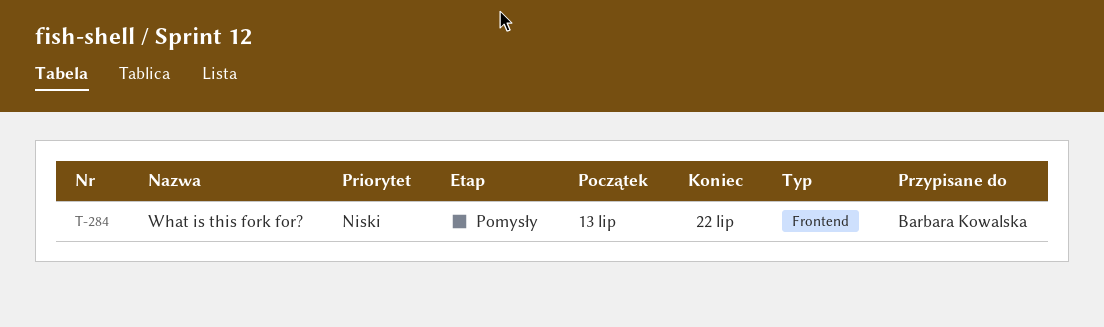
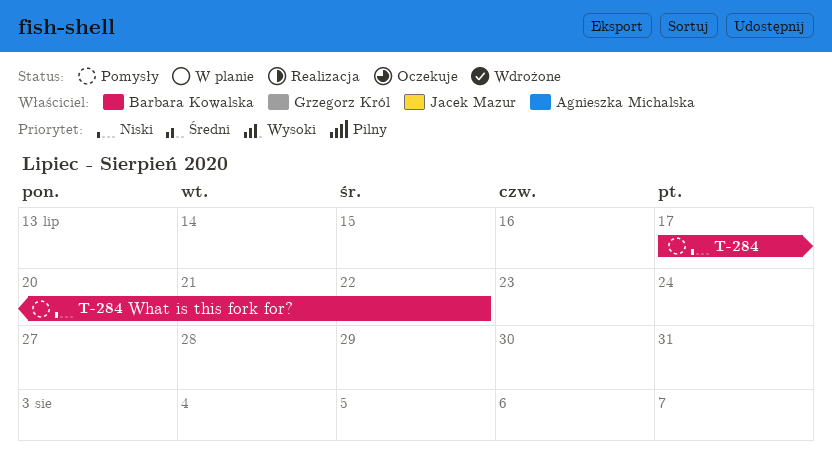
T-284, start: Jul 13 -> Jul 17

